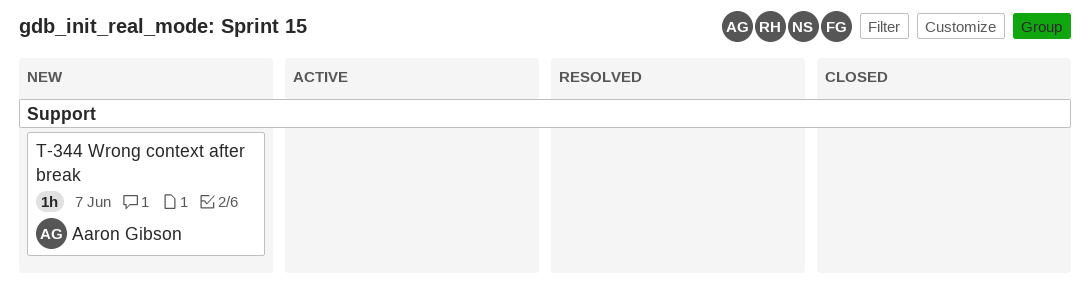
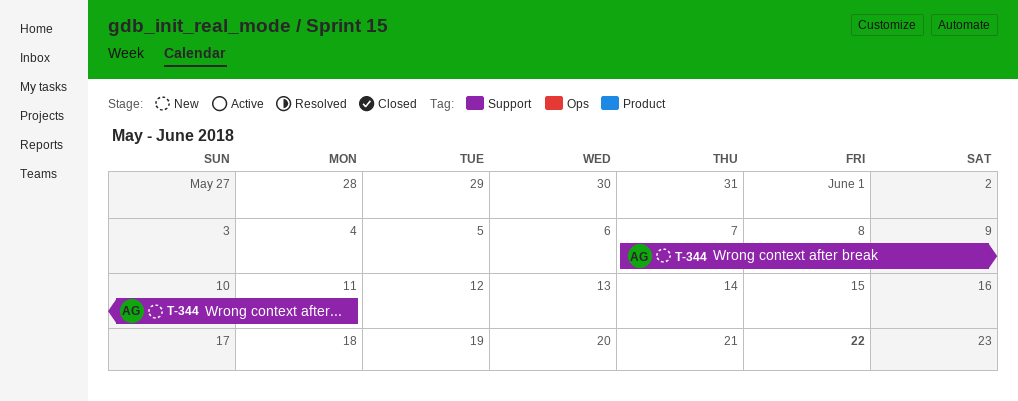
T-344, due: Jun 7 -> Jun 11

